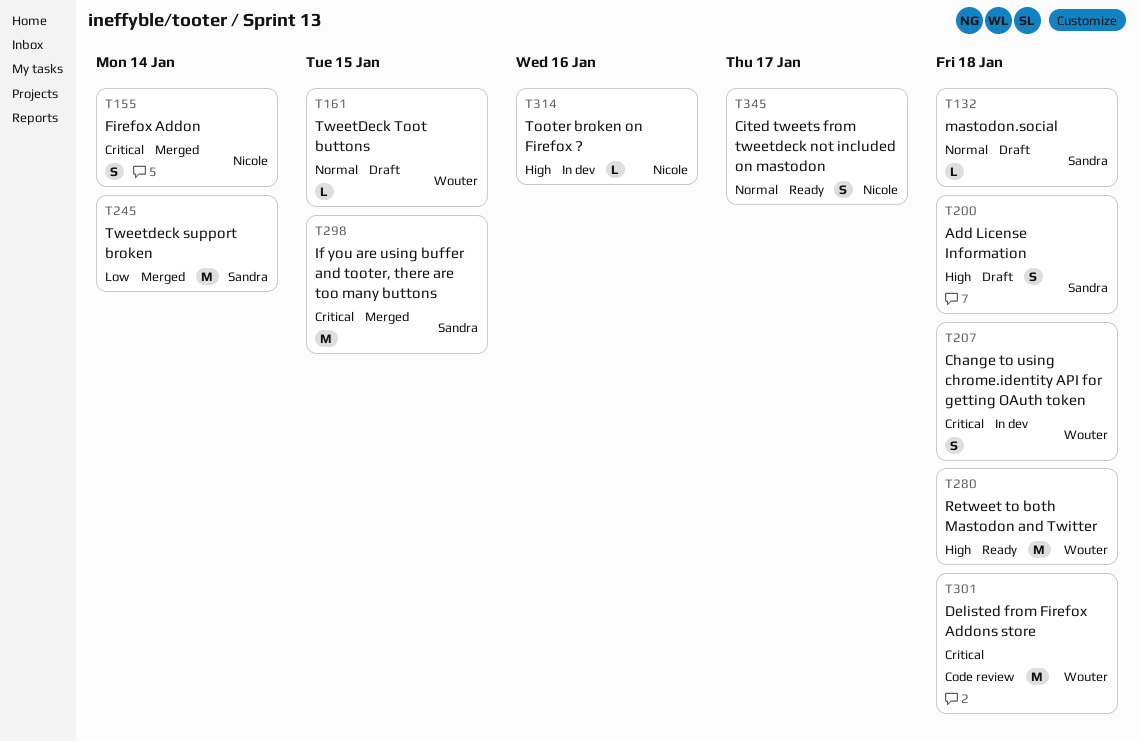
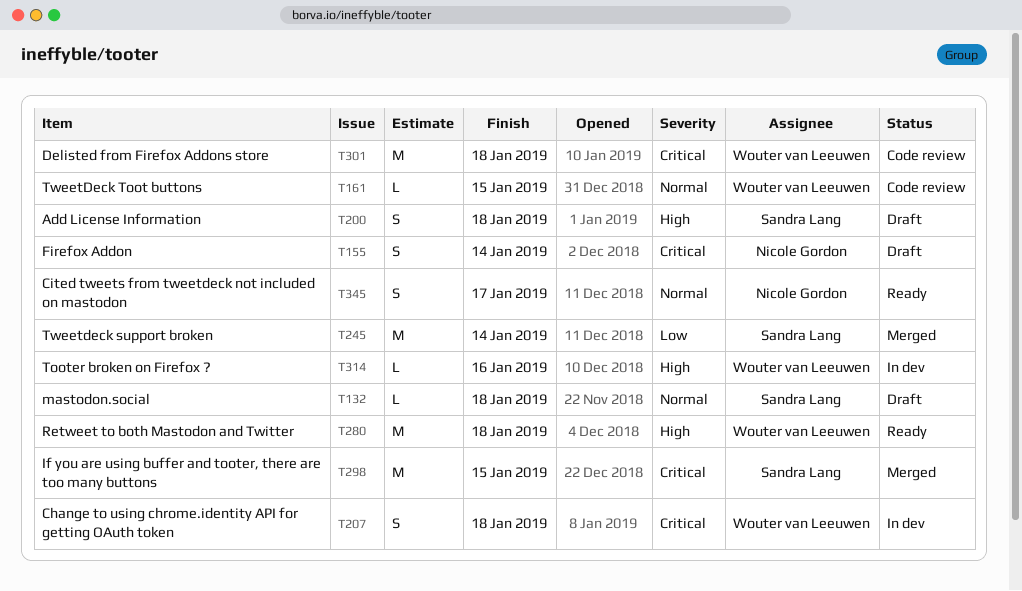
T155, status: Merged -> Draft
T161, status: Draft -> Code review
T314, owner: Nicole Gordon -> Wouter van Leeuwen

